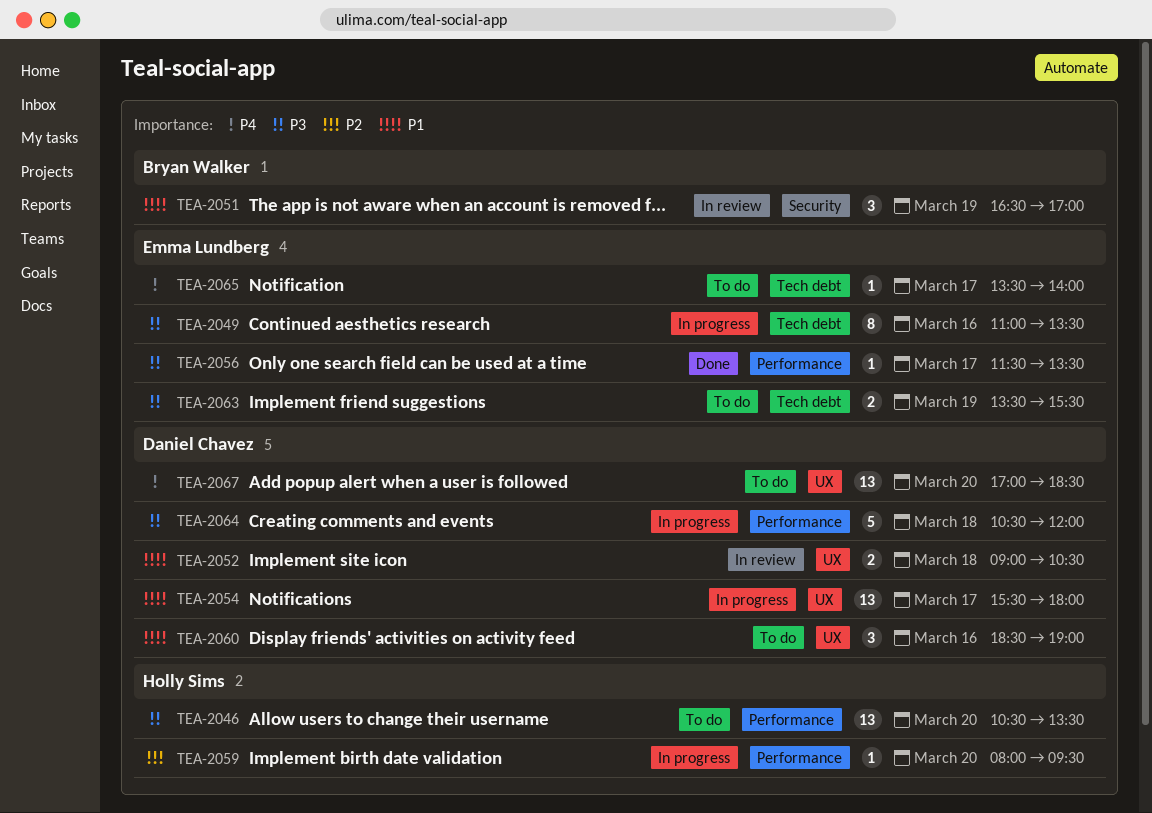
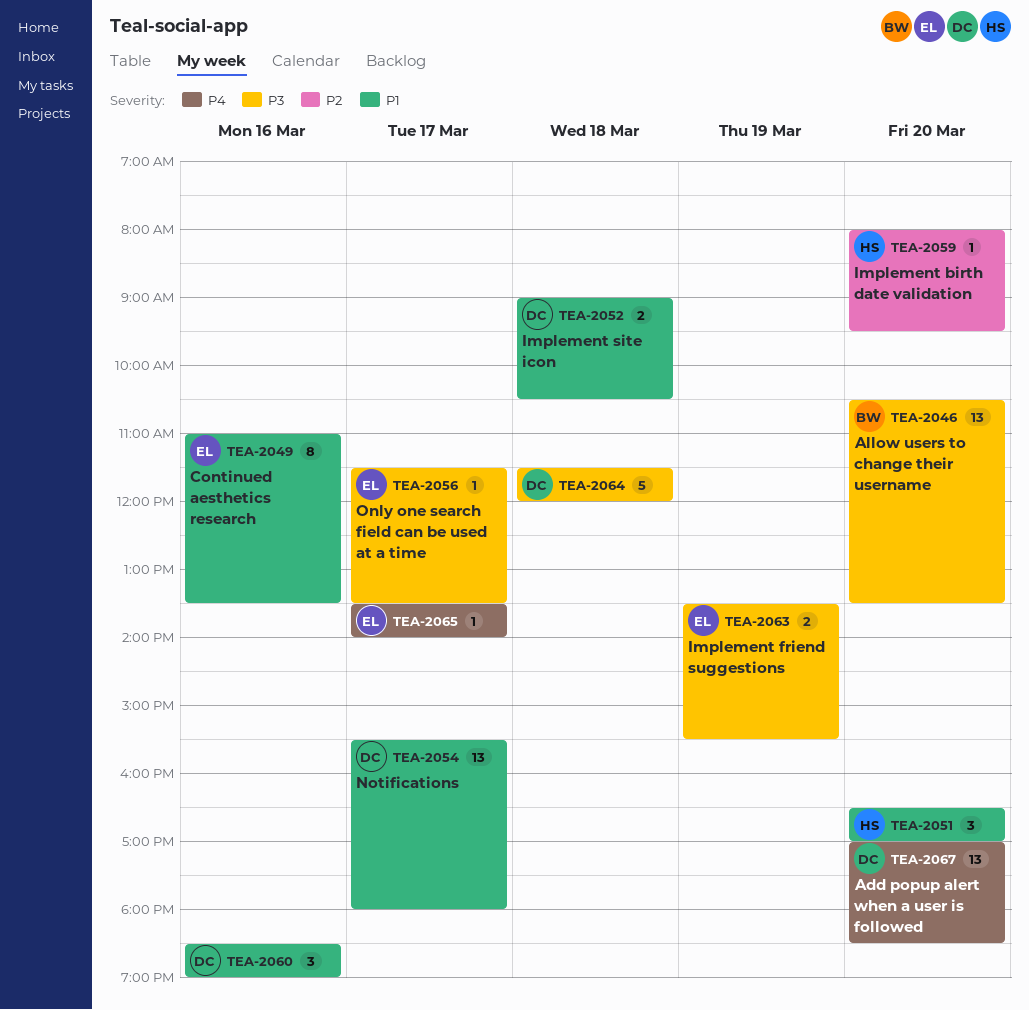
TEA-2046, owner: Holly Sims -> Bryan Walker
TEA-2049, priority: P3 -> P1
TEA-2051, owner: Bryan Walker -> Holly Sims
TEA-2051, day: Mar 19 -> Mar 20
TEA-2064, begins: 10:30 -> 11:30

